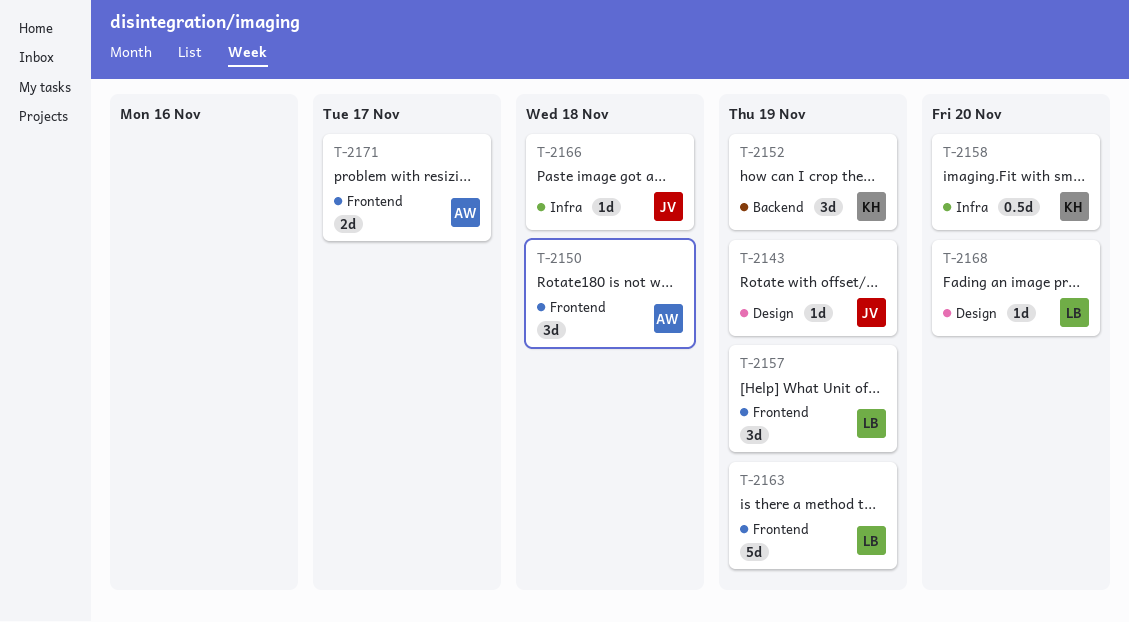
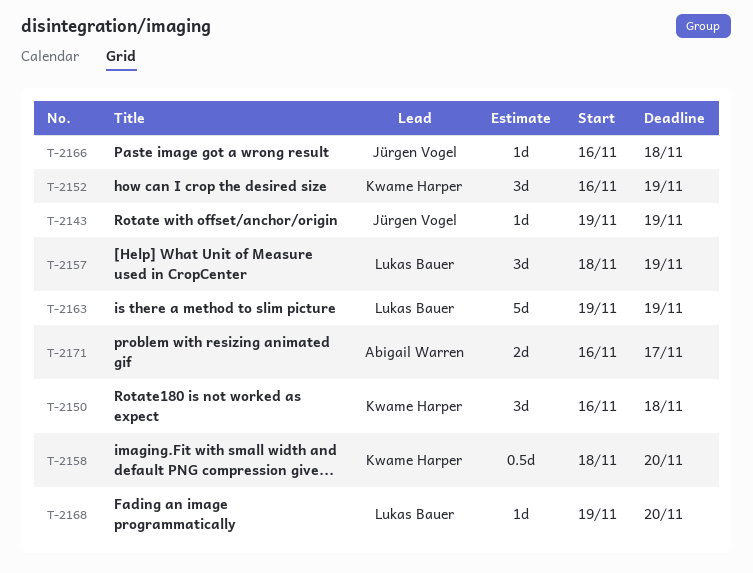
T-2150, owner: Abigail Warren -> Kwame Harper

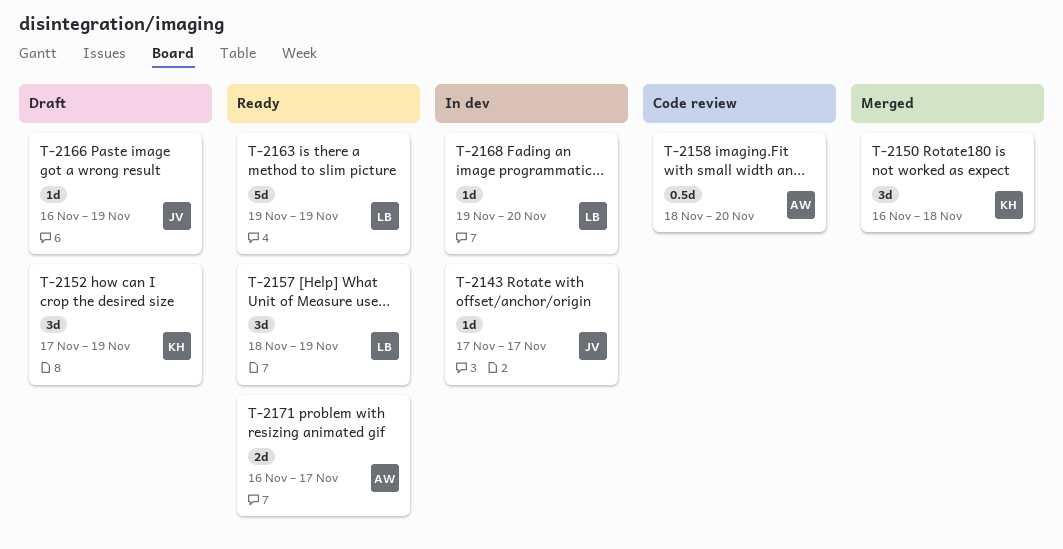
T-2143, start: Nov 19 -> Nov 17
T-2143, due: Nov 19 -> Nov 17
T-2152, start: Nov 16 -> Nov 17
T-2158, owner: Kwame Harper -> Abigail Warren
T-2166, due: Nov 18 -> Nov 19

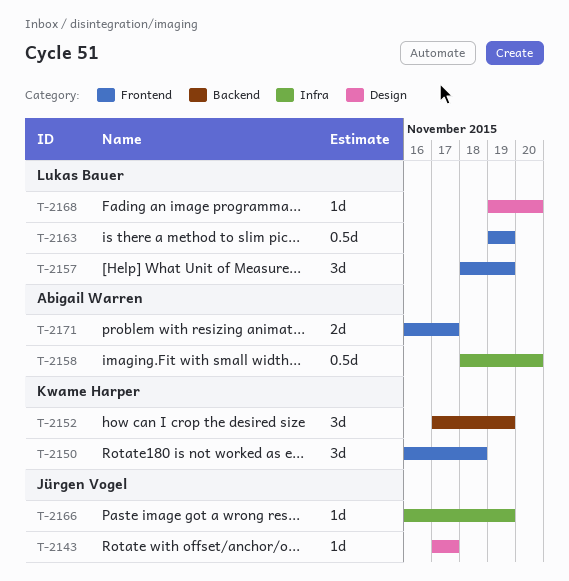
T-2163, estimate: 5d -> 0.5d

